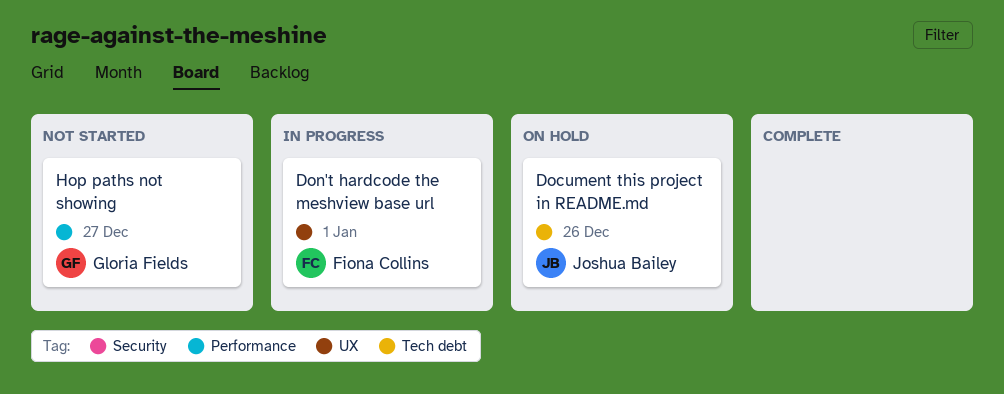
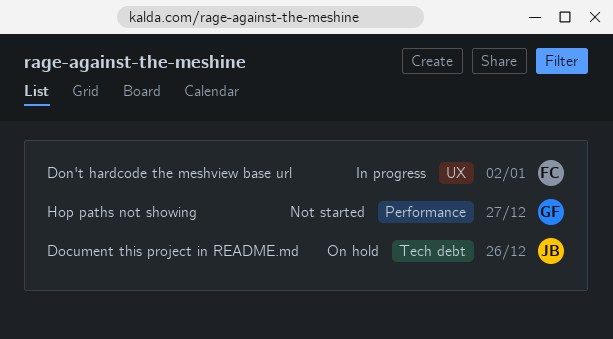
Don't hardcode the meshview base url, due: Jan 1 -> Jan 2

